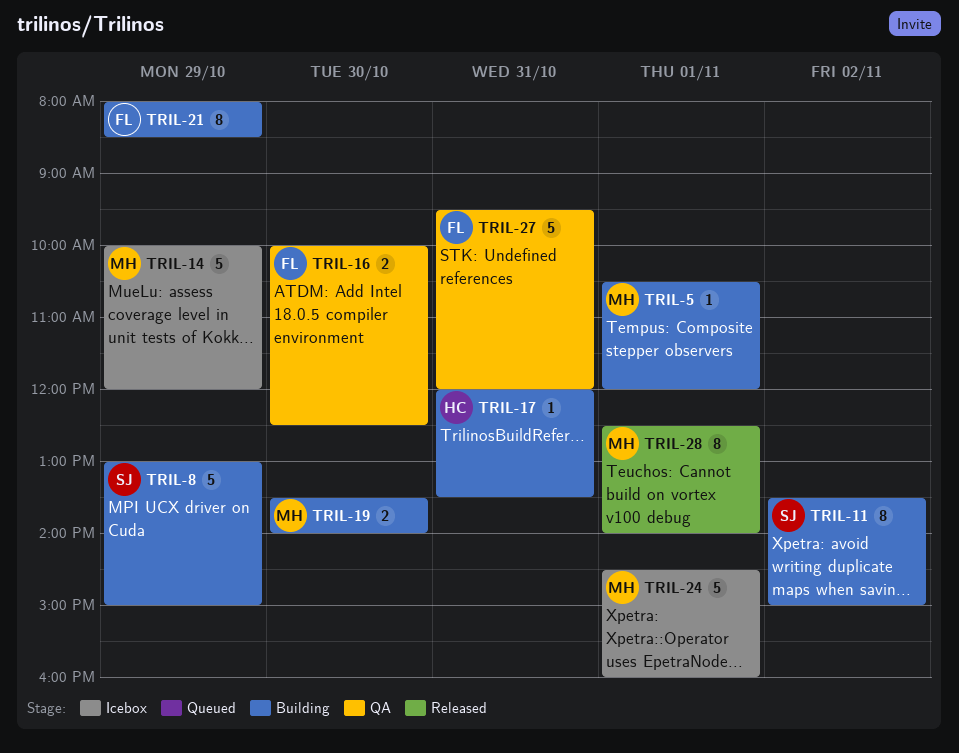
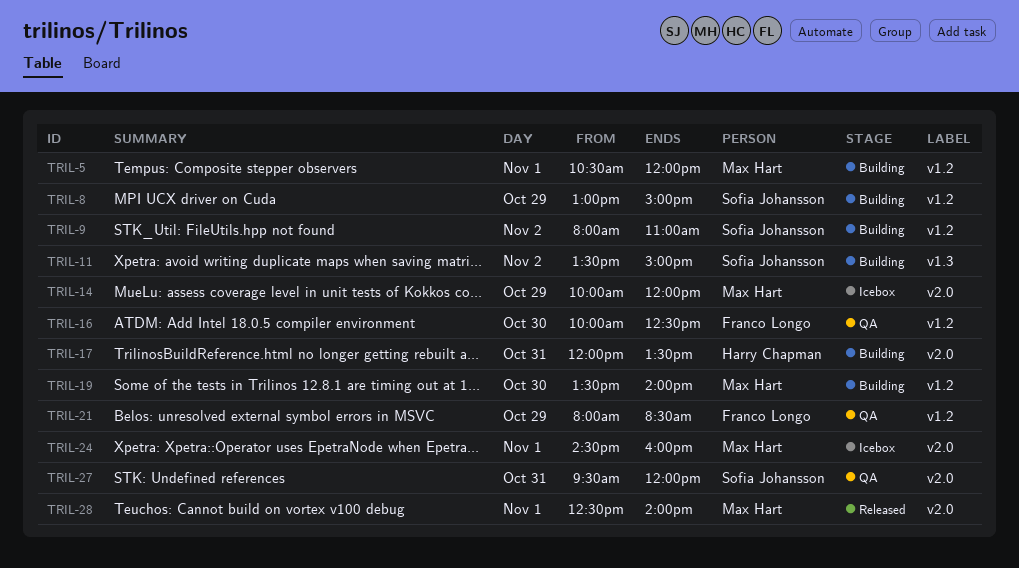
TRIL-9: none -> present
TRIL-21, status: Building -> QA
TRIL-27, owner: Franco Longo -> Sofia Johansson

